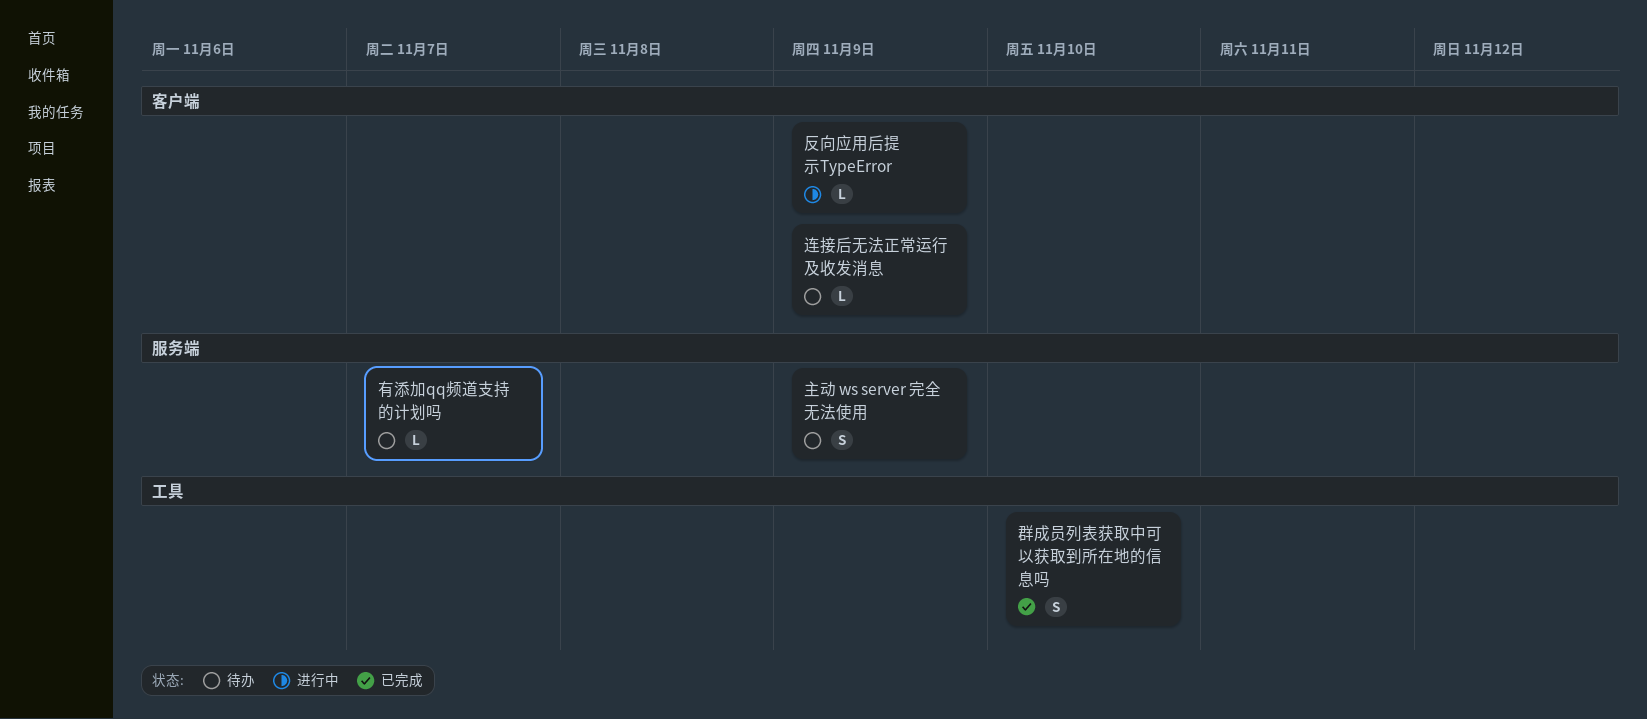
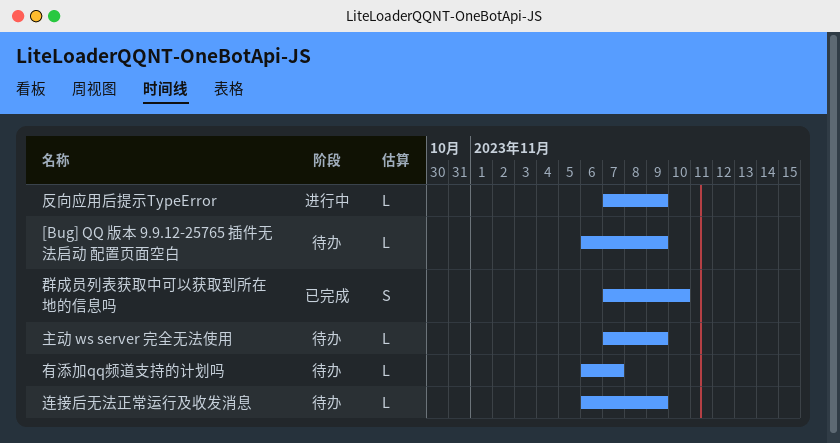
[Bug] QQ 版本 9.9.12-25765 插件无法启动 配置页面空白: none -> present
主动 ws server 完全无法使用, estimate: S -> L

